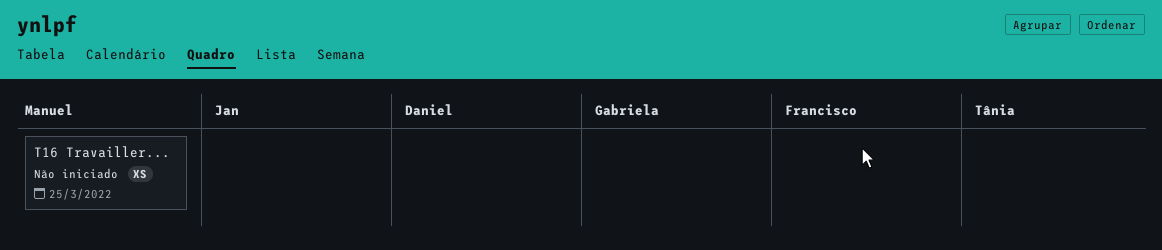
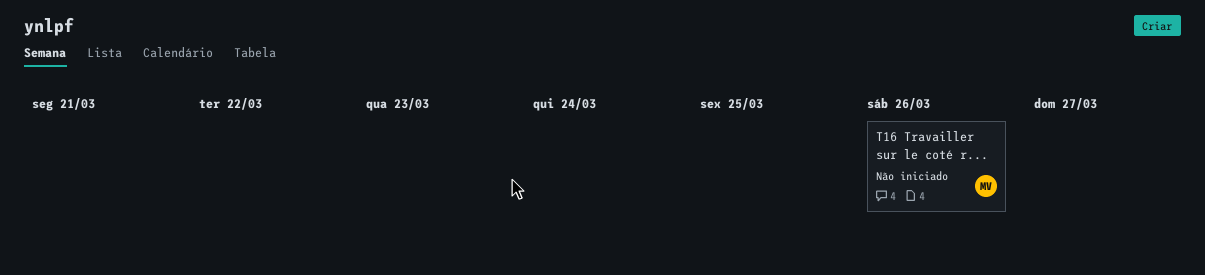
T16, due: Mar 25 -> Mar 26

